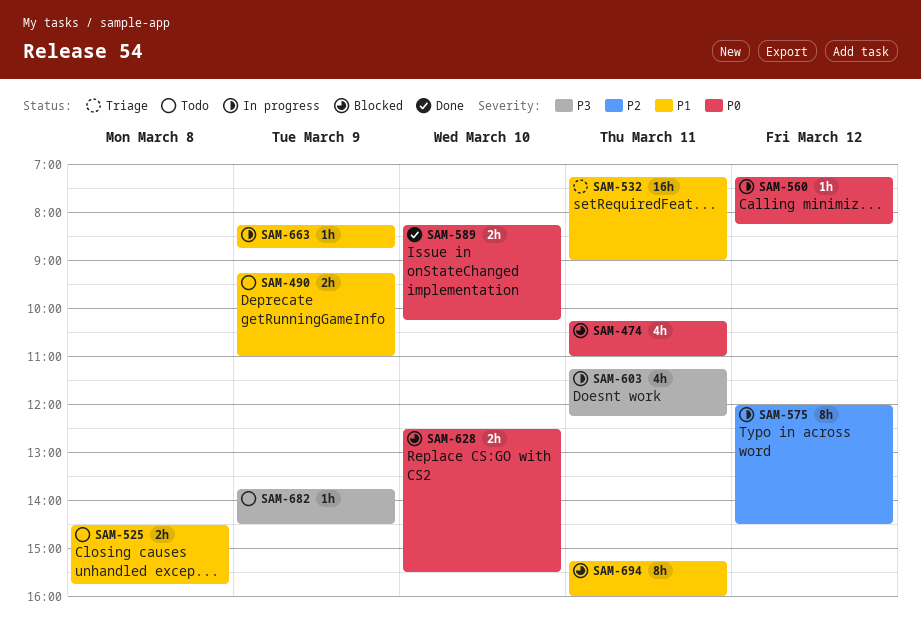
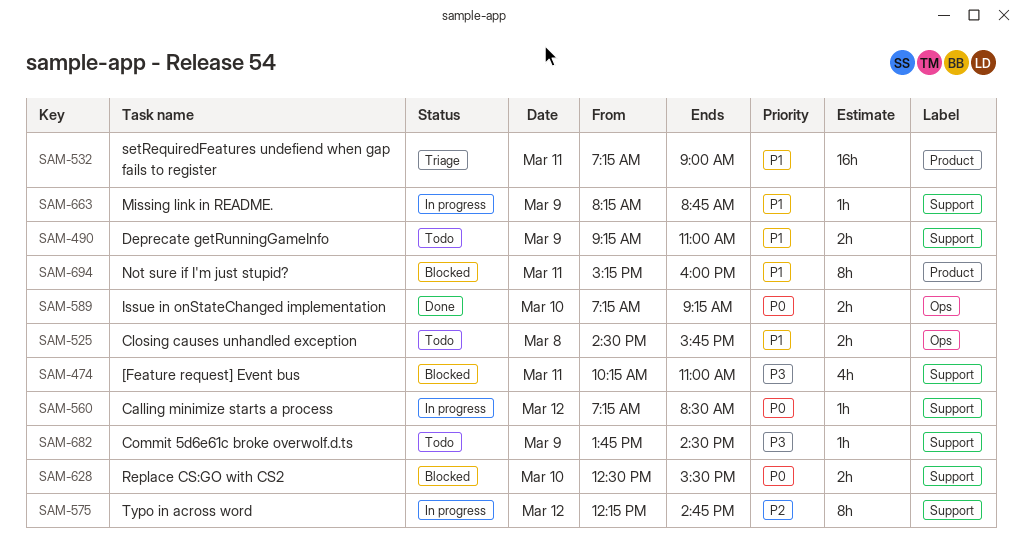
SAM-474, priority: P0 -> P3
SAM-560, ends: 08:15 -> 08:30
SAM-575, begins: 12:00 -> 12:15
SAM-575, ends: 14:30 -> 14:45
SAM-589, begins: 08:15 -> 07:15
SAM-589, ends: 10:15 -> 09:15
SAM-603: present -> none

